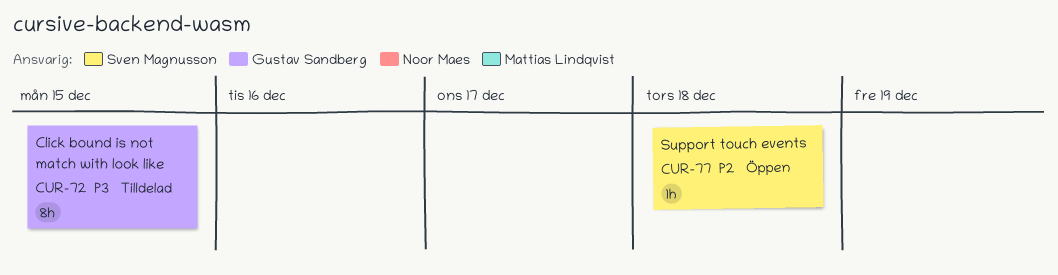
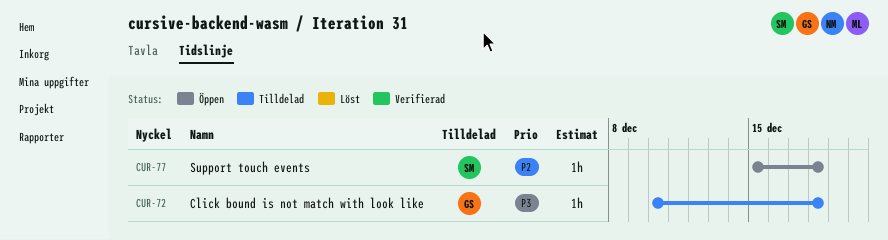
CUR-72, estimate: 8h -> 1h
CUR-72, due: Dec 15 -> Dec 18

